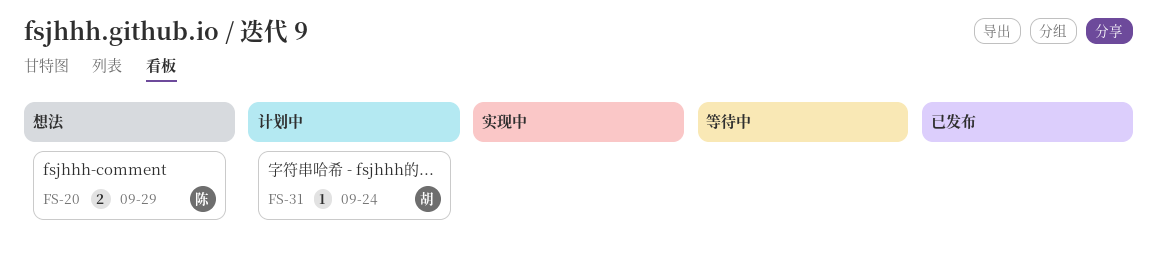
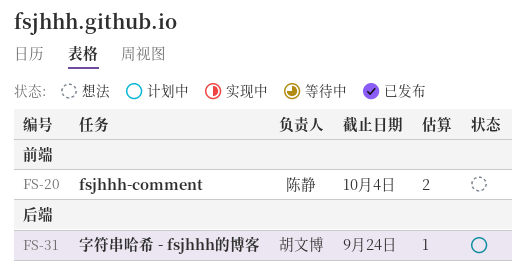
FS-20, due: Sep 29 -> Oct 4

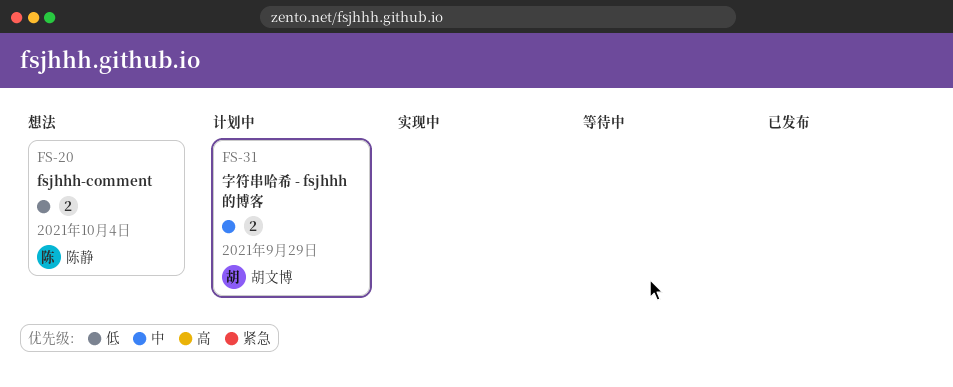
FS-31, estimate: 1 -> 2
FS-31, due: Sep 24 -> Sep 29

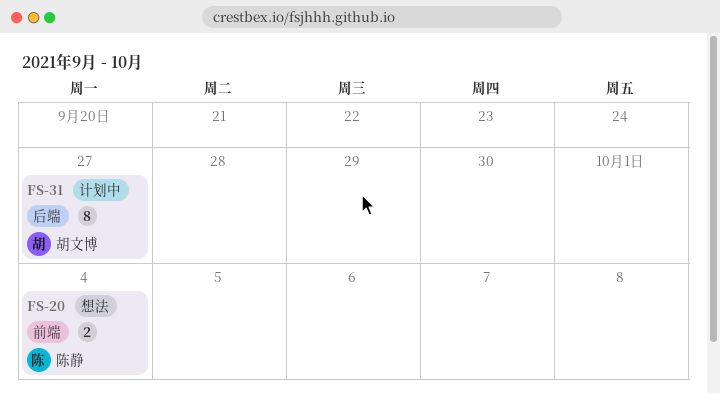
FS-31, estimate: 2 -> 8
FS-31, due: Sep 29 -> Sep 27

